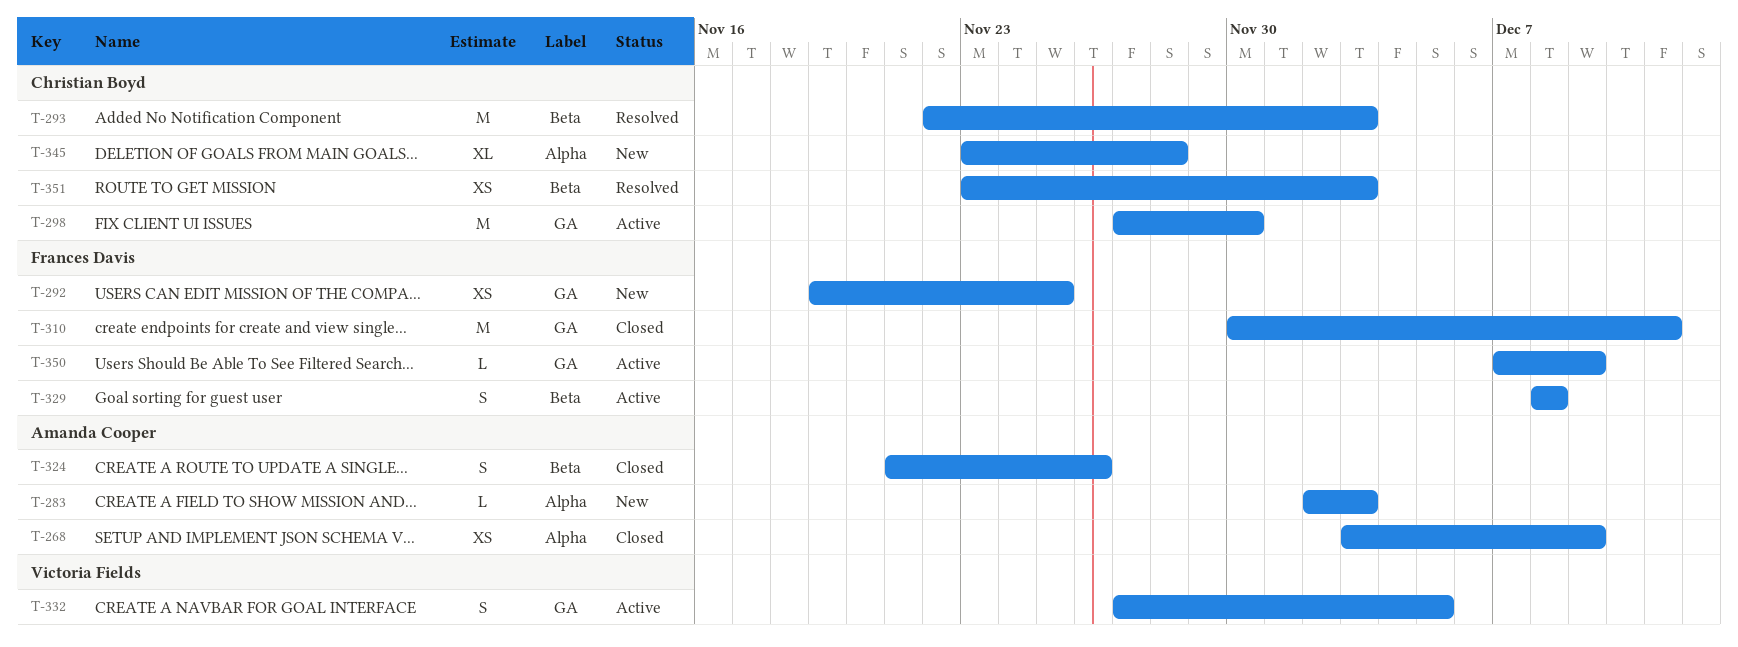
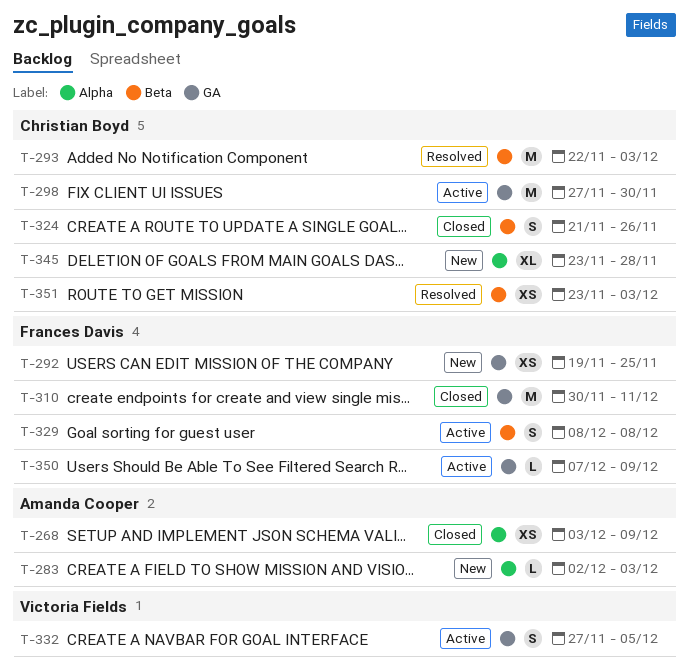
T-324, owner: Amanda Cooper -> Christian Boyd

